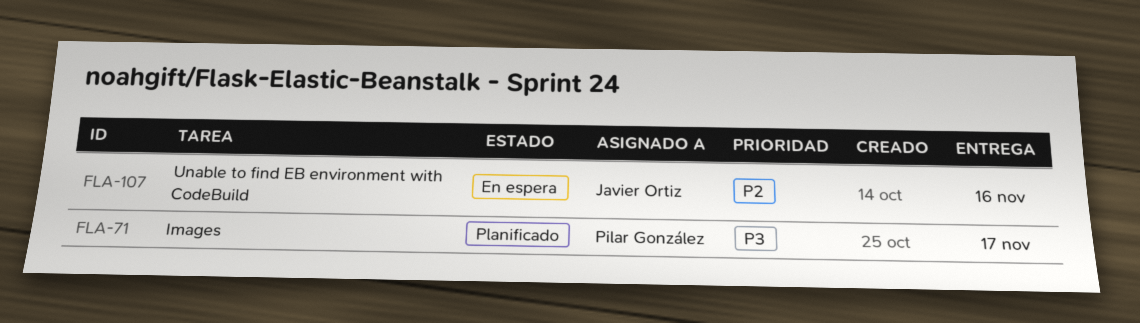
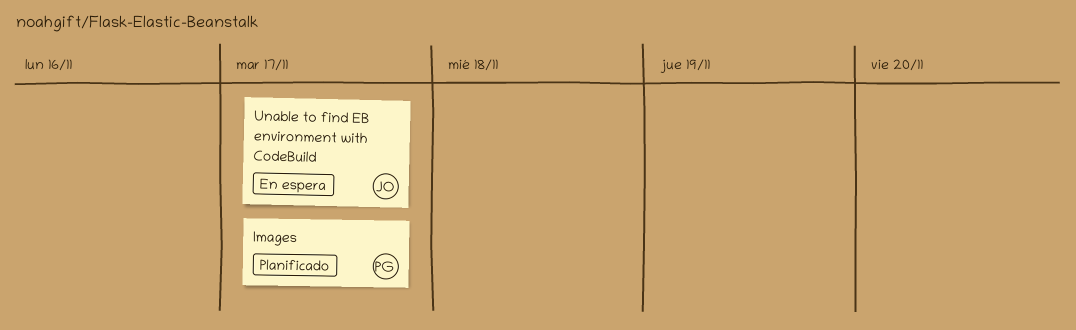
Unable to find EB environment with CodeBuild, due: Nov 16 -> Nov 17

